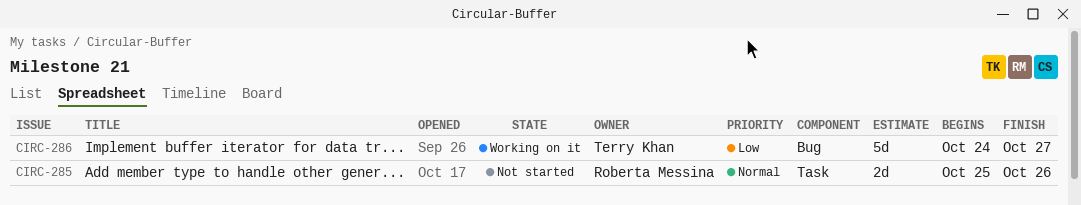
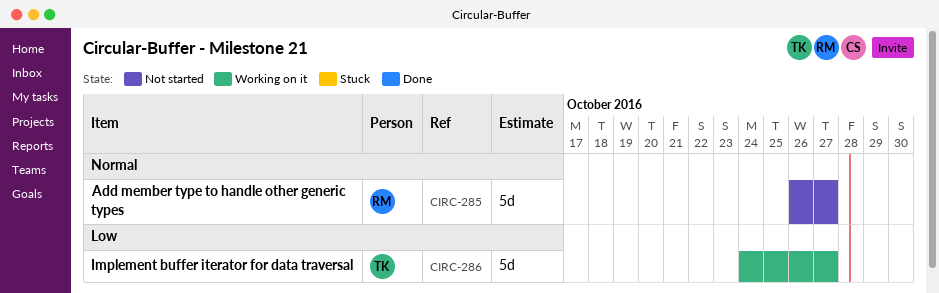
CIRC-285, estimate: 2d -> 5d
CIRC-285, start: Oct 25 -> Oct 26
CIRC-285, due: Oct 26 -> Oct 27

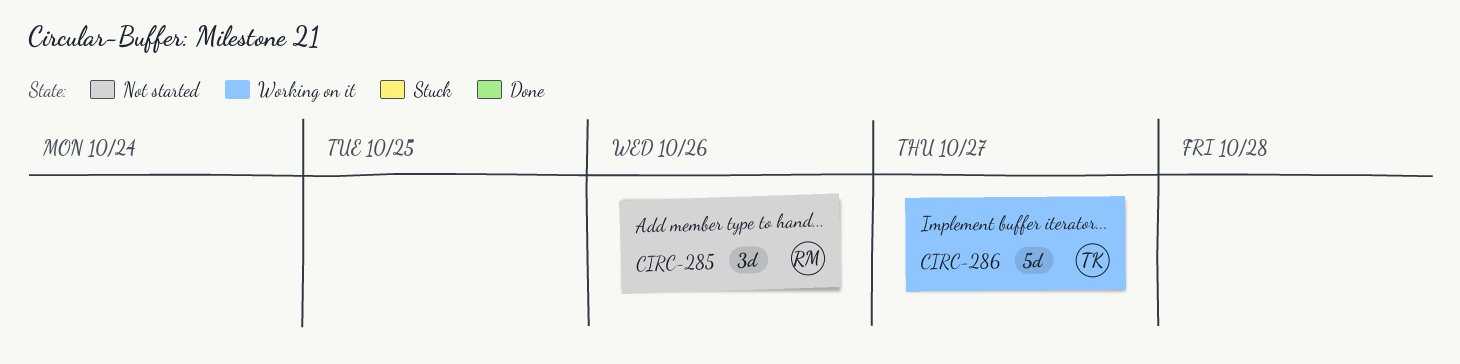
CIRC-285, estimate: 5d -> 3d
CIRC-285, due: Oct 27 -> Oct 26

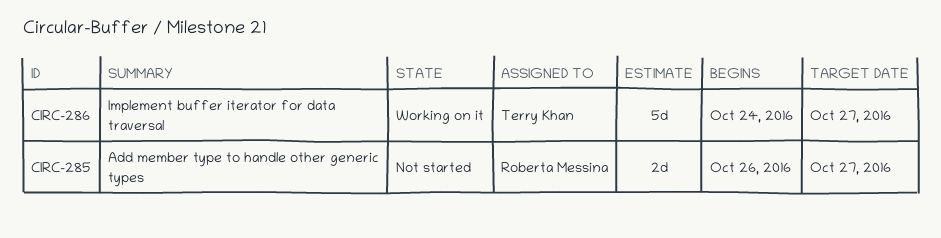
CIRC-285, estimate: 3d -> 2d
CIRC-285, due: Oct 26 -> Oct 27

